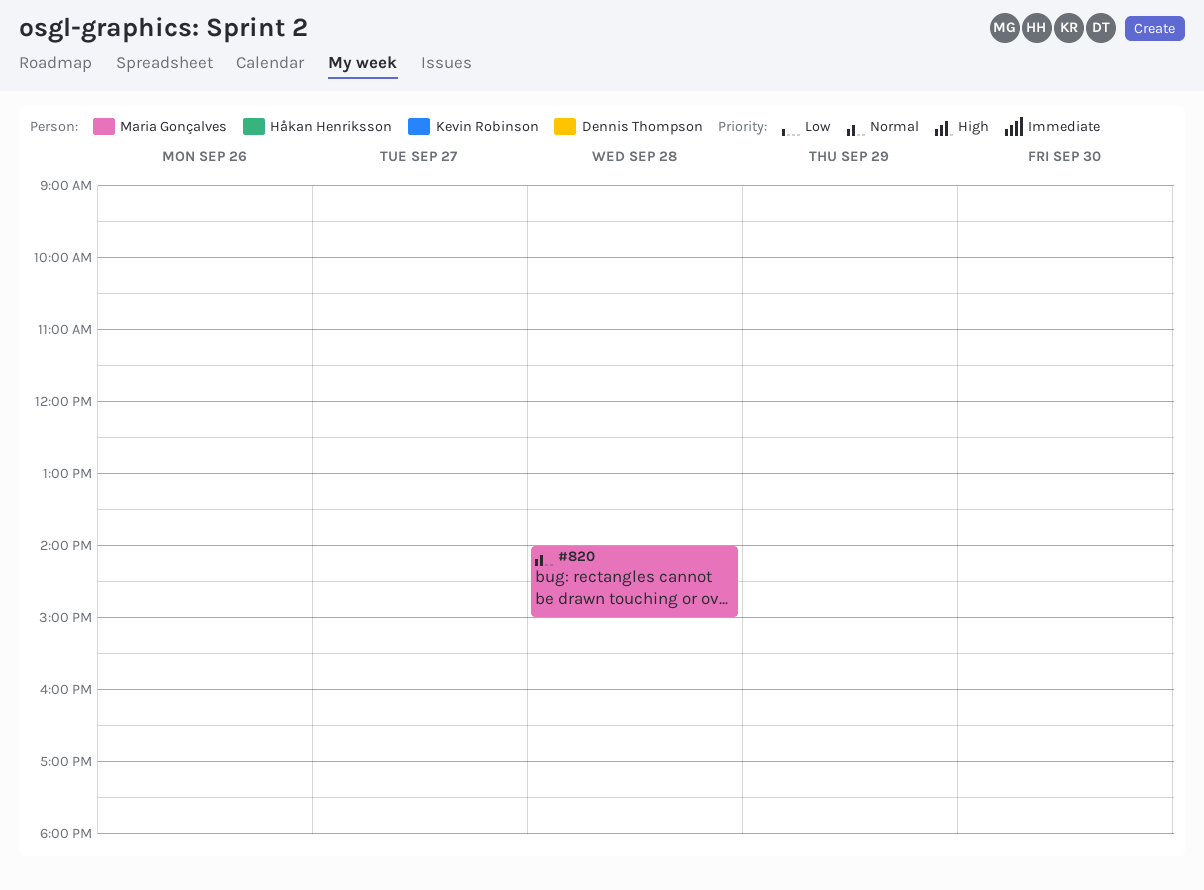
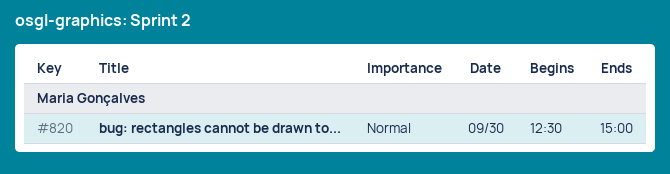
#820, day: Sep 28 -> Sep 30
#820, begins: 14:00 -> 12:30

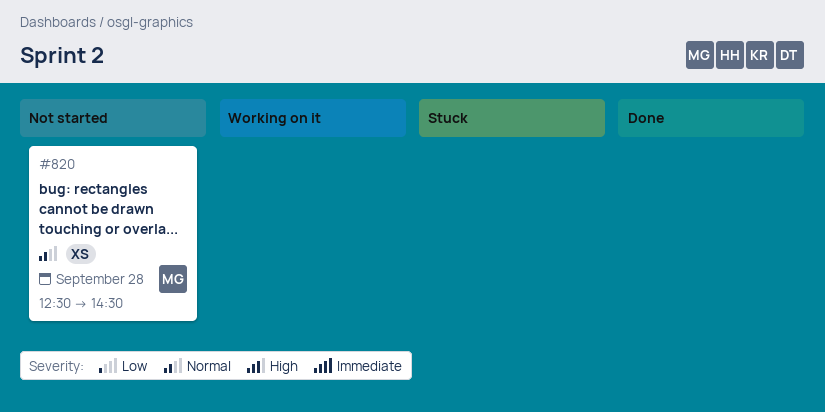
#820, day: Sep 30 -> Sep 28
#820, ends: 15:00 -> 14:30

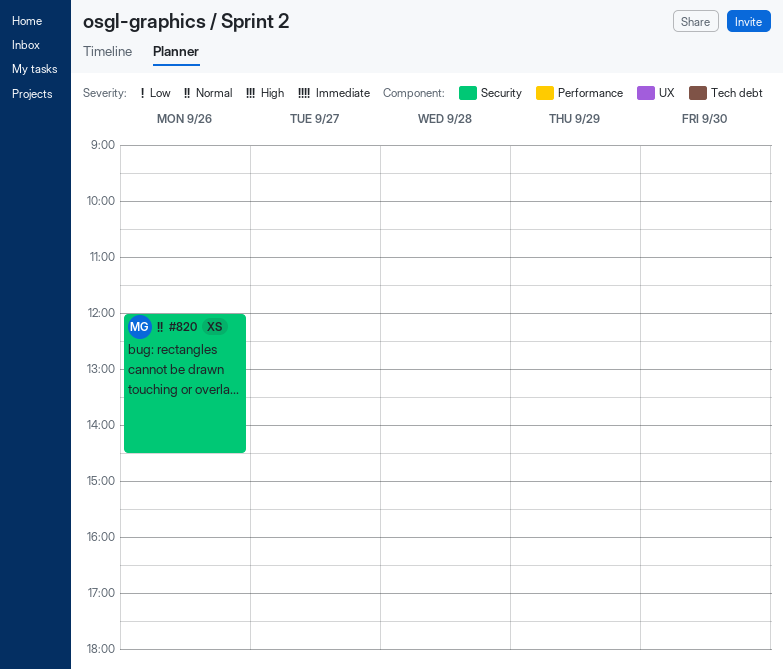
#820, day: Sep 28 -> Sep 26
#820, begins: 12:30 -> 12:00

